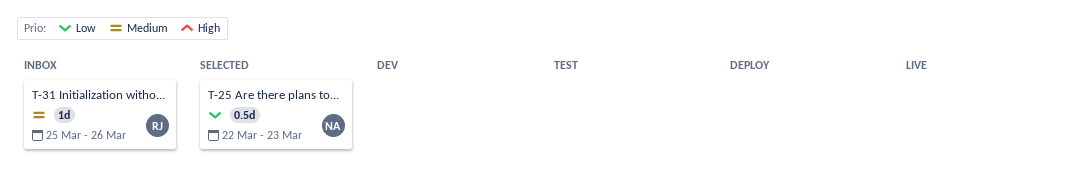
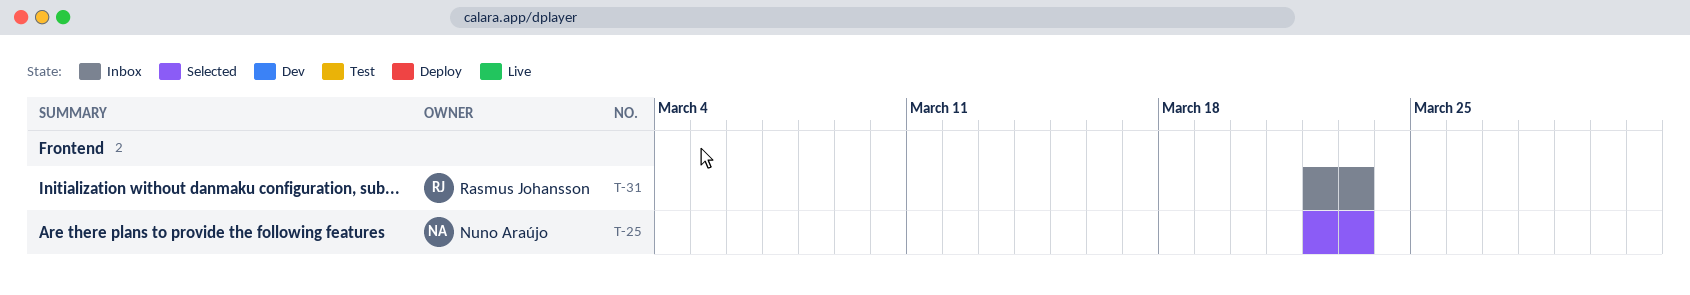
T-31, start: Mar 25 -> Mar 22
T-31, due: Mar 26 -> Mar 23

